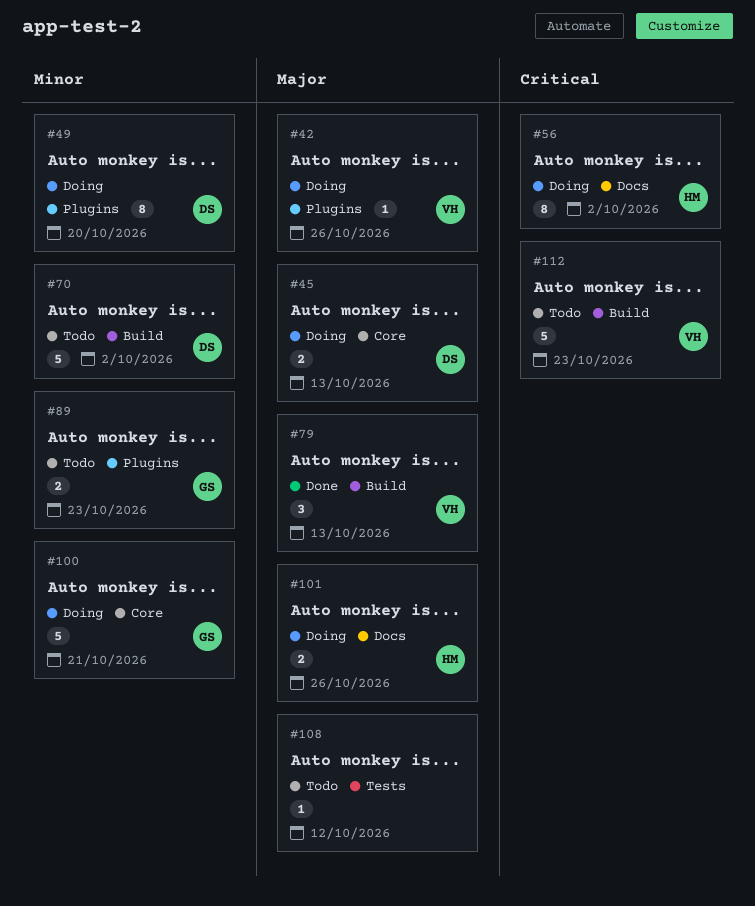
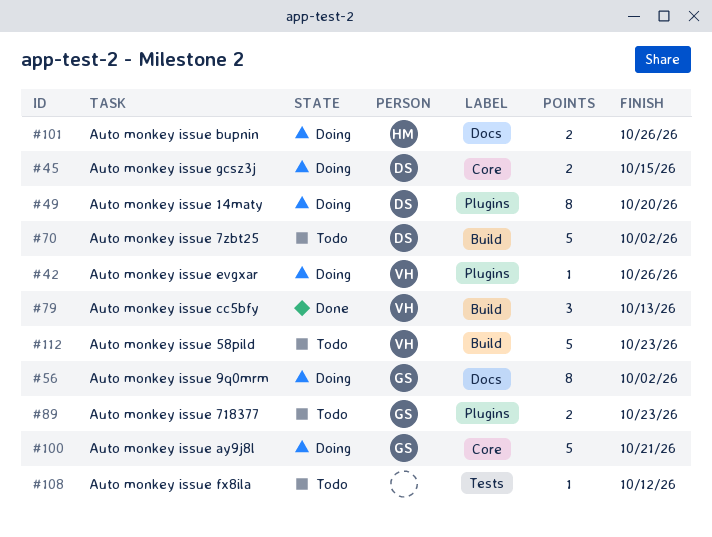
#45, due: Oct 13 -> Oct 15
#56, owner: HM -> GS

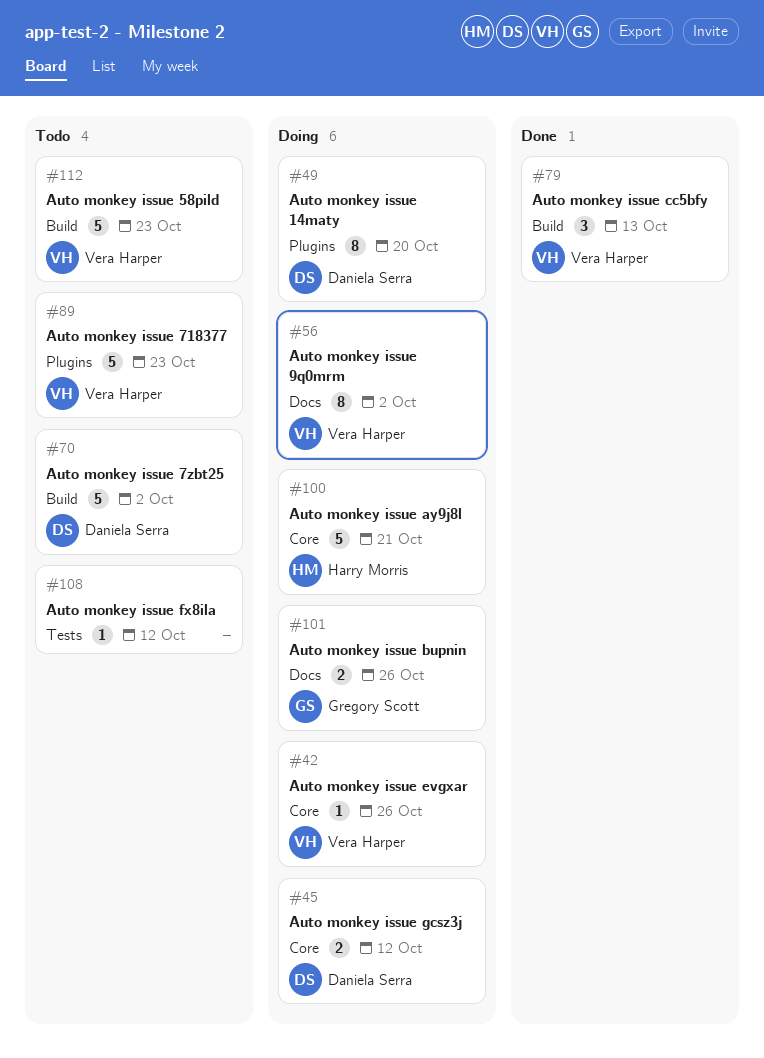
#42, label: Plugins -> Core
#45, due: Oct 15 -> Oct 12
#56, owner: Gregory Scott -> Vera Harper
#89, owner: Gregory Scott -> Vera Harper
#89, estimate: 2 -> 5
#100, owner: Gregory Scott -> Harry Morris
#101, owner: Harry Morris -> Gregory Scott

